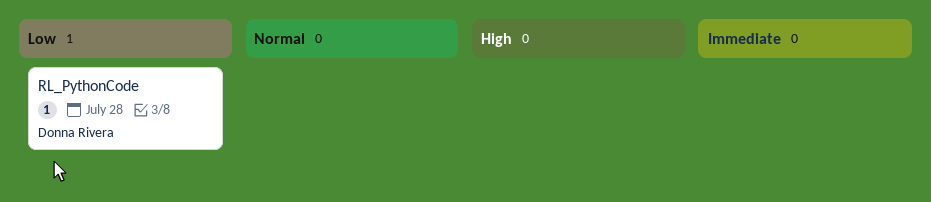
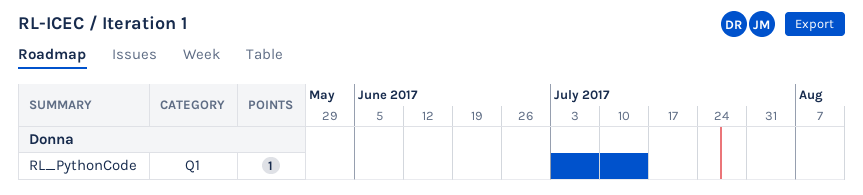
RL_PythonCode, due: Jul 28 -> Jul 14

